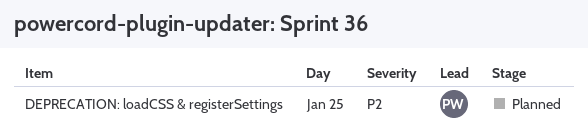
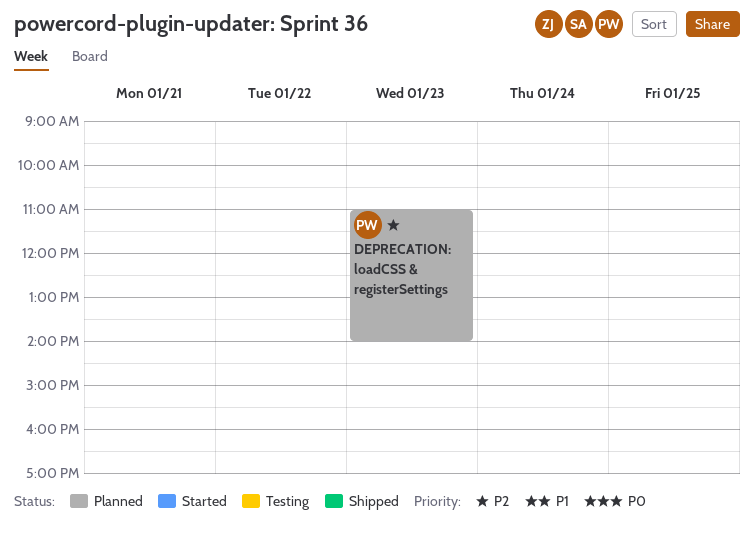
DEPRECATION: loadCSS & registerSettings, day: Jan 25 -> Jan 23

